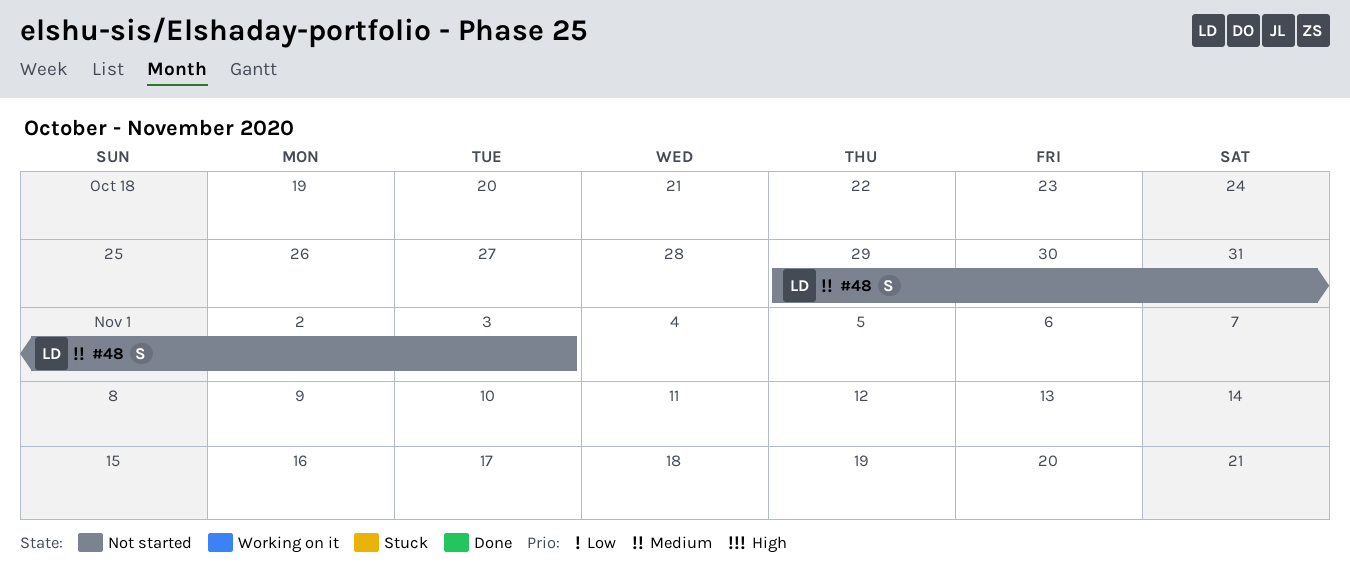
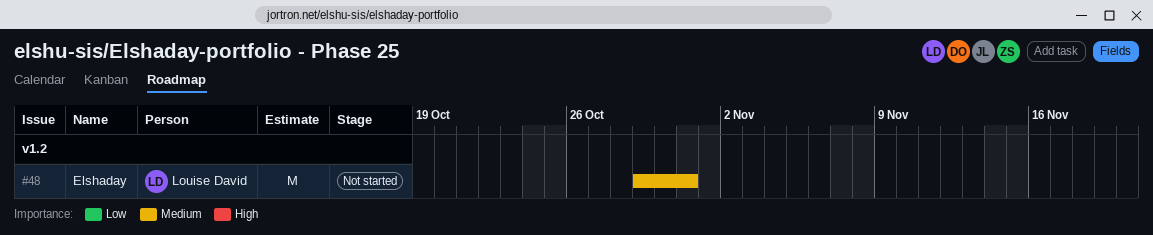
#48, estimate: S -> M
#48, due: Nov 3 -> Oct 31

